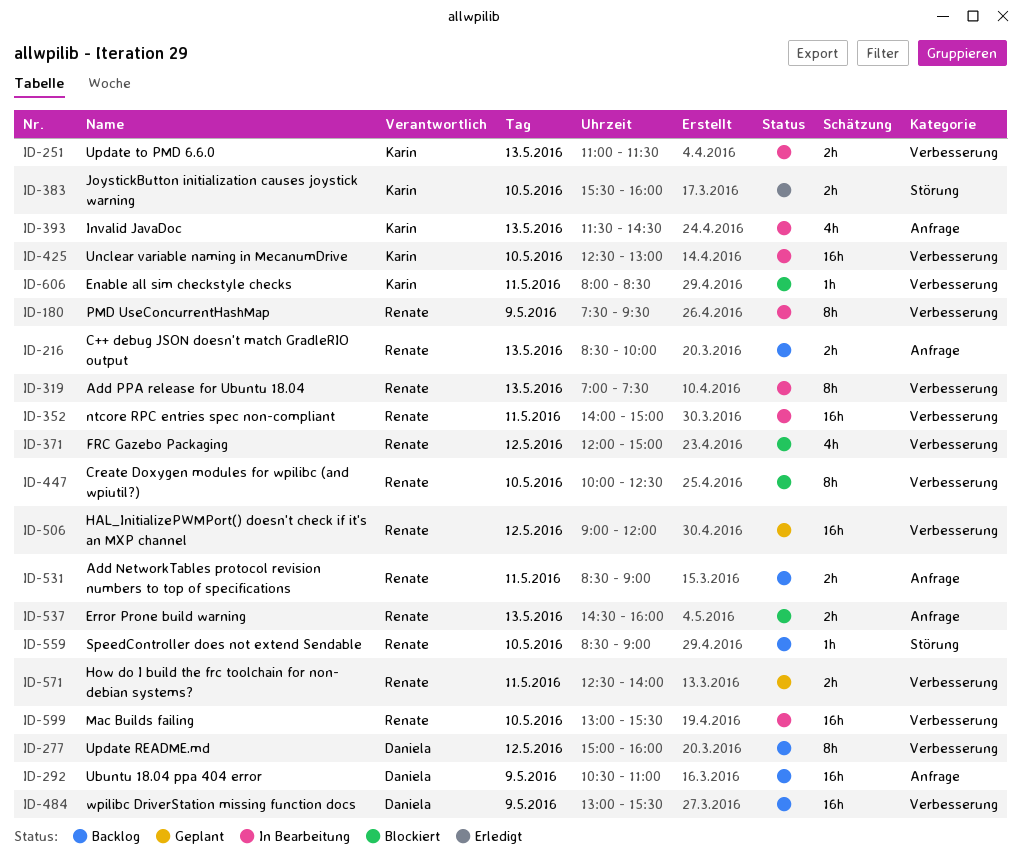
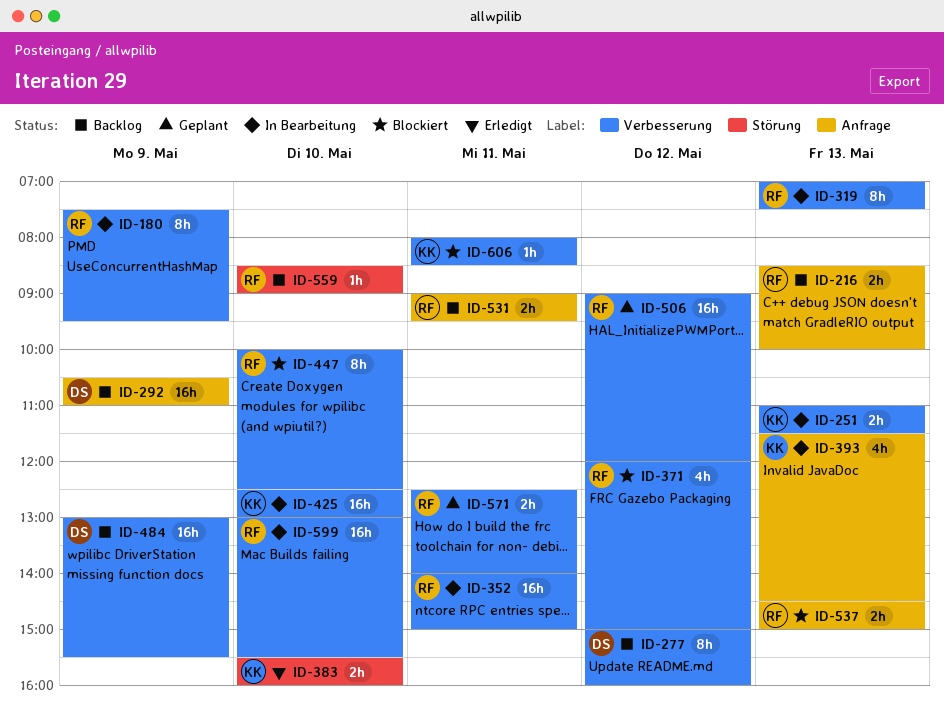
ID-531, begins: 08:30 -> 09:00
ID-531, ends: 09:00 -> 09:30
ID-537, ends: 16:00 -> 15:00

